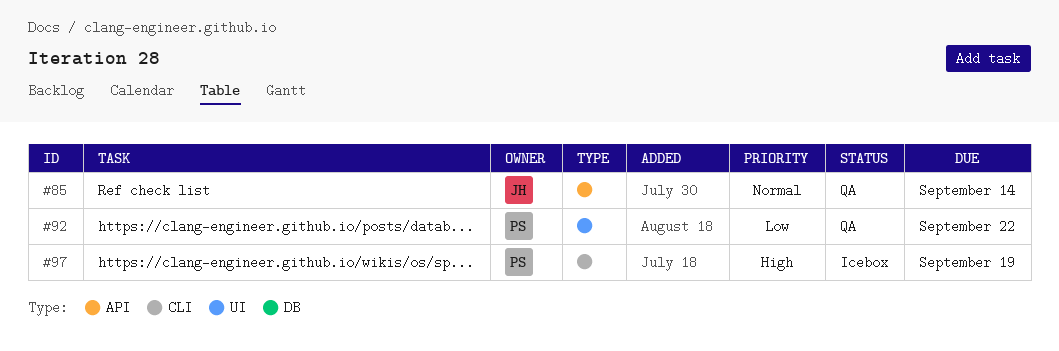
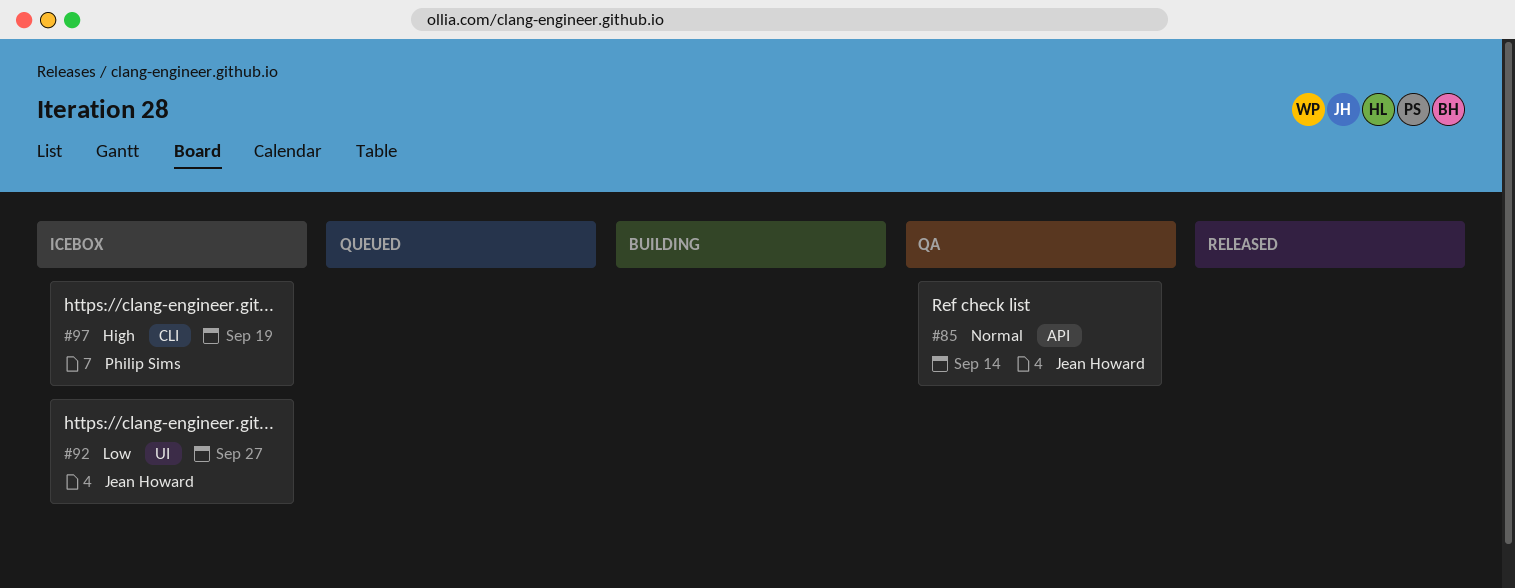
#92, status: QA -> Icebox
#92, owner: Philip Sims -> Jean Howard
#92, due: Sep 22 -> Sep 27

